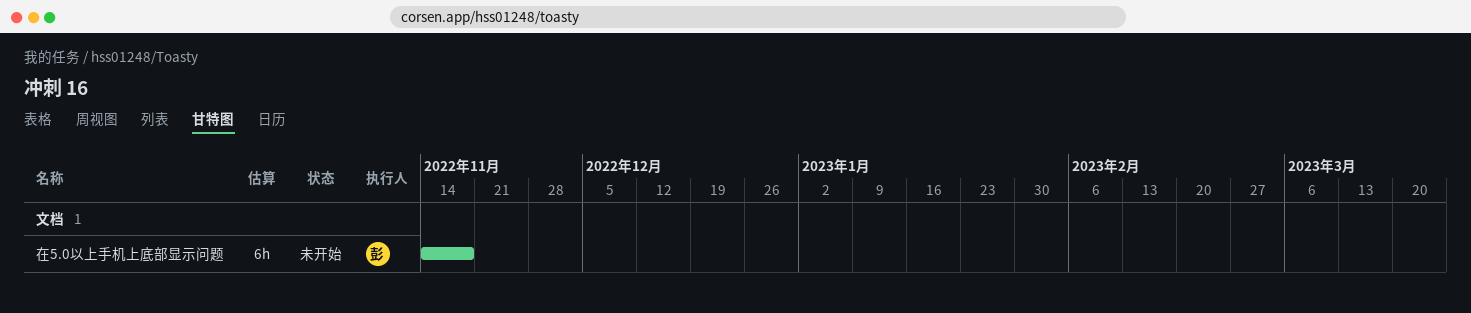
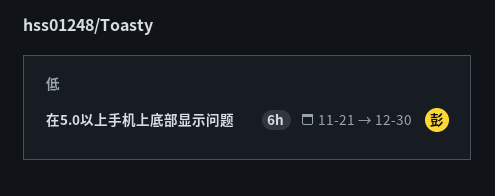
在5.0以上手机上底部显示问题, start: Nov 14 -> Nov 21
在5.0以上手机上底部显示问题, due: Nov 18 -> Dec 30

